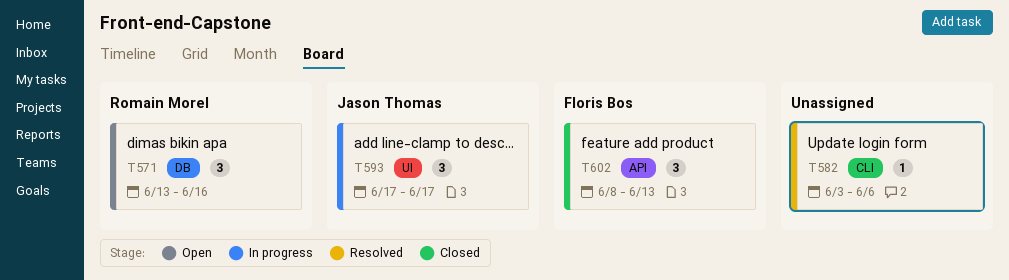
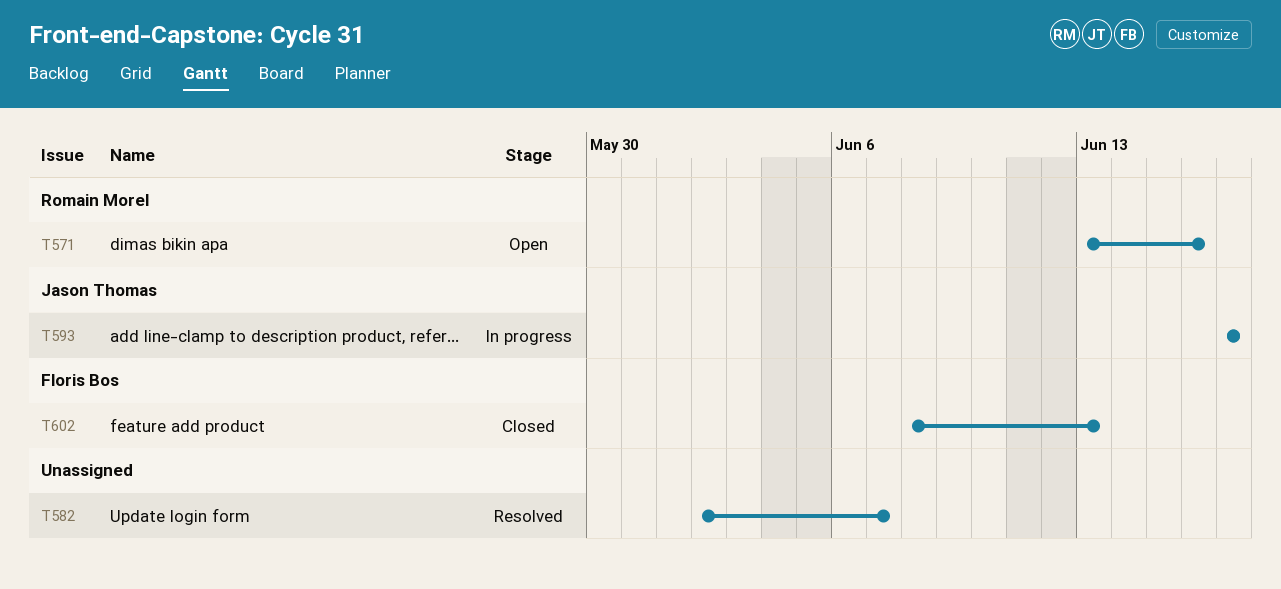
T582, start: Jun 3 -> Jun 2
T582, due: Jun 6 -> Jun 7

